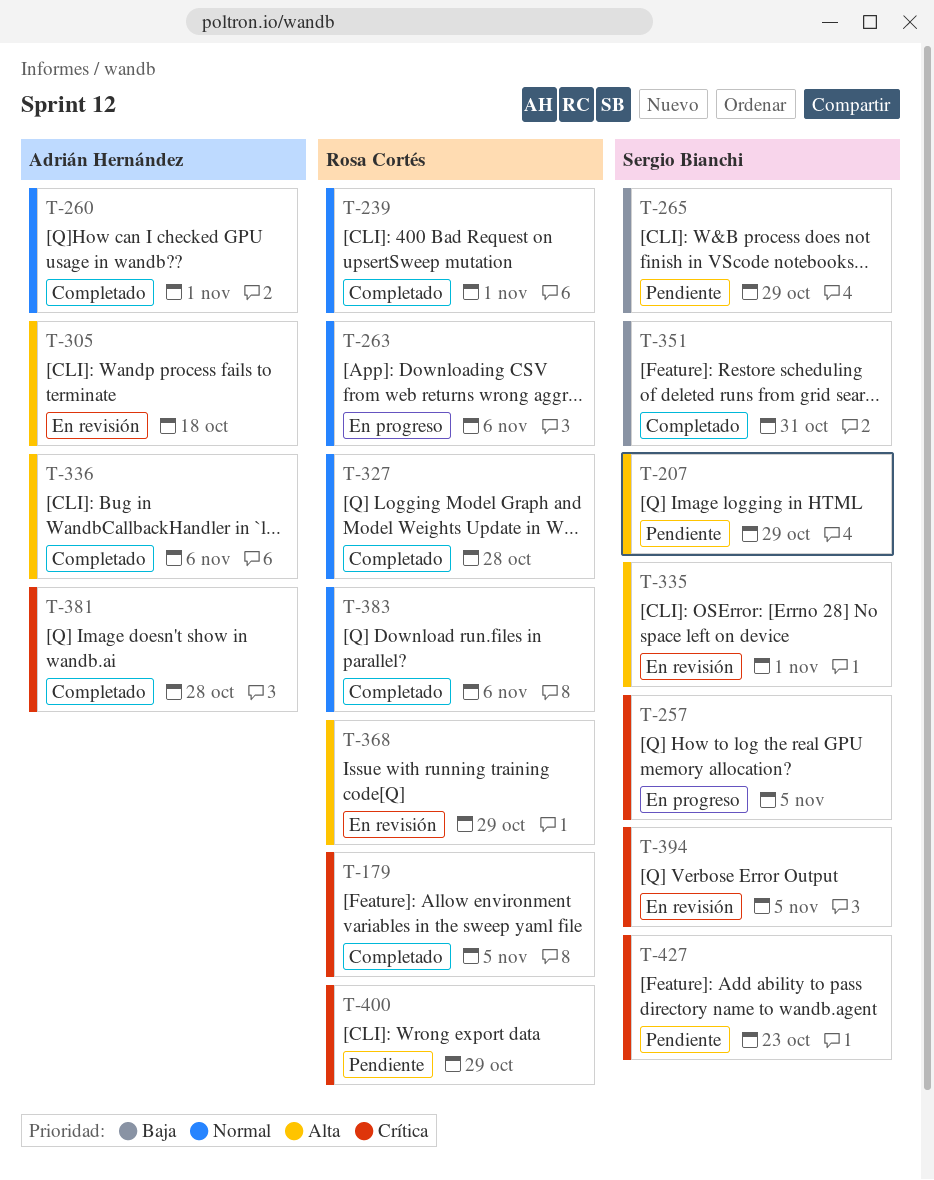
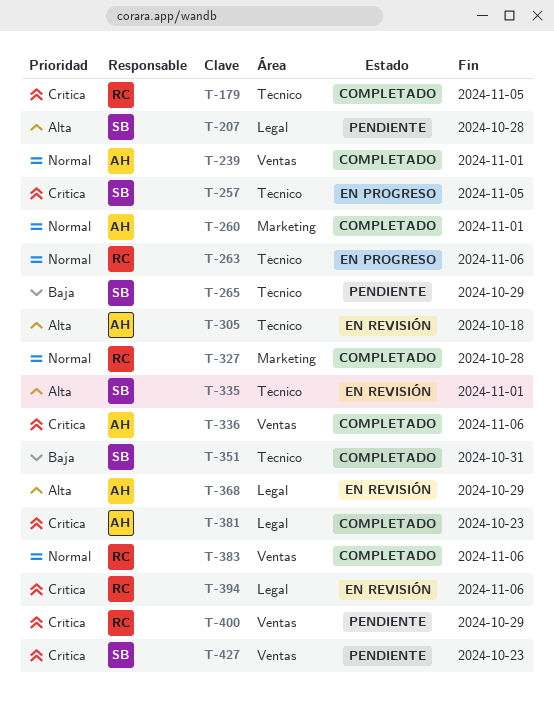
T-207, due: Oct 29 -> Oct 28
T-239, owner: Rosa Cortés -> Adrián Hernández
T-336, priority: Alta -> Crítica
T-368, owner: Rosa Cortés -> Adrián Hernández
T-381, due: Oct 28 -> Oct 23
T-394, owner: Sergio Bianchi -> Rosa Cortés
T-394, due: Nov 5 -> Nov 6

